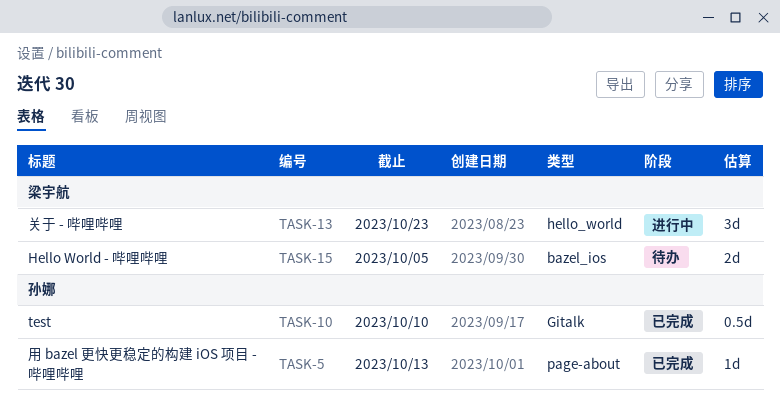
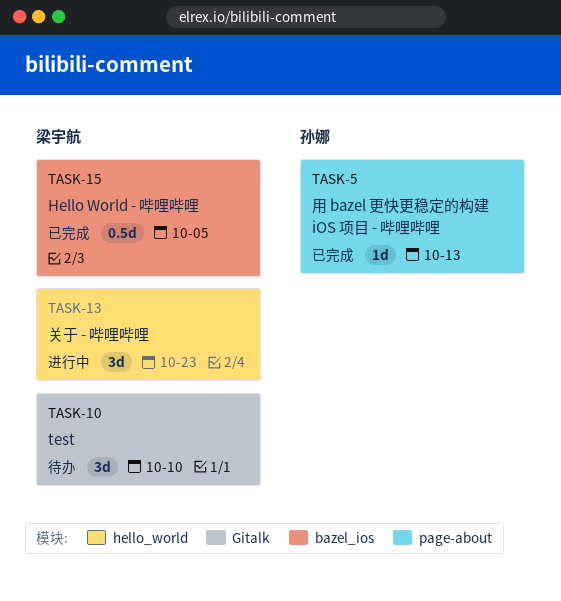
TASK-10, status: 已完成 -> 待办
TASK-10, owner: 孙娜 -> 梁宇航
TASK-10, estimate: 0.5d -> 3d
TASK-15, status: 待办 -> 已完成
TASK-15, estimate: 2d -> 0.5d

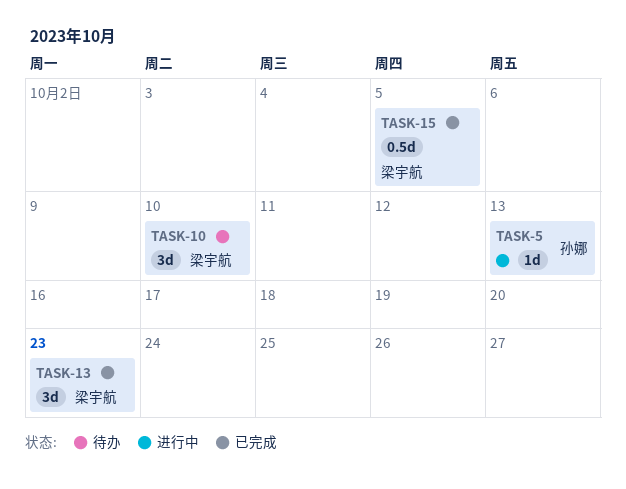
TASK-5, status: 已完成 -> 进行中
TASK-13, status: 进行中 -> 已完成

